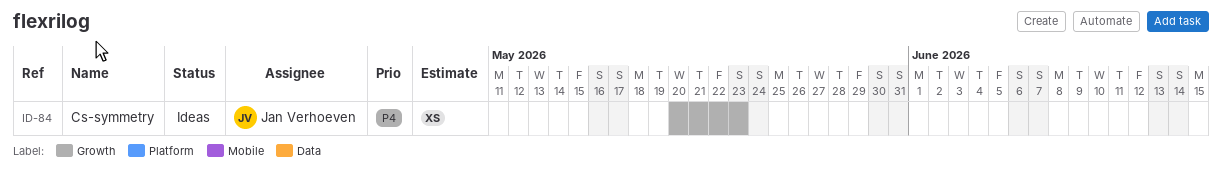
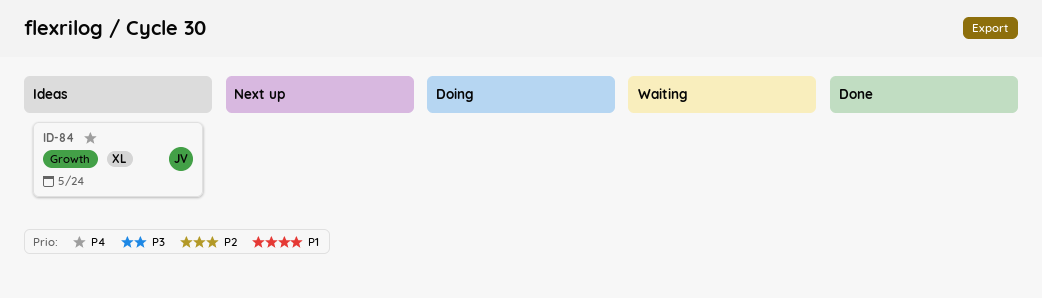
ID-84, estimate: XS -> XL
ID-84, due: May 23 -> May 24

